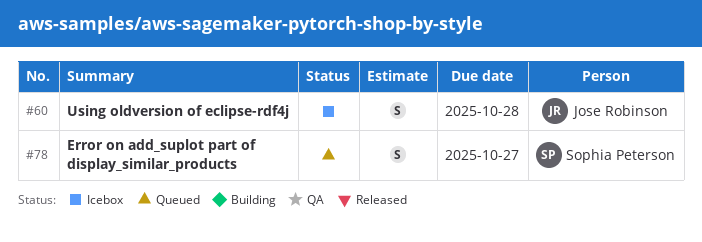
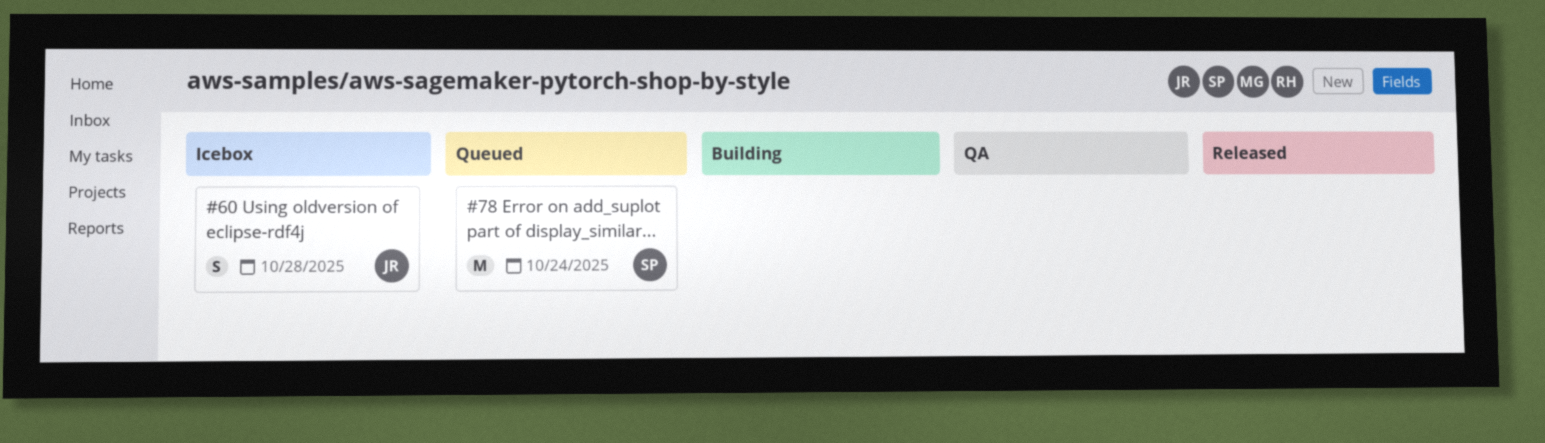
#78, estimate: S -> M
#78, due: Oct 27 -> Oct 24

